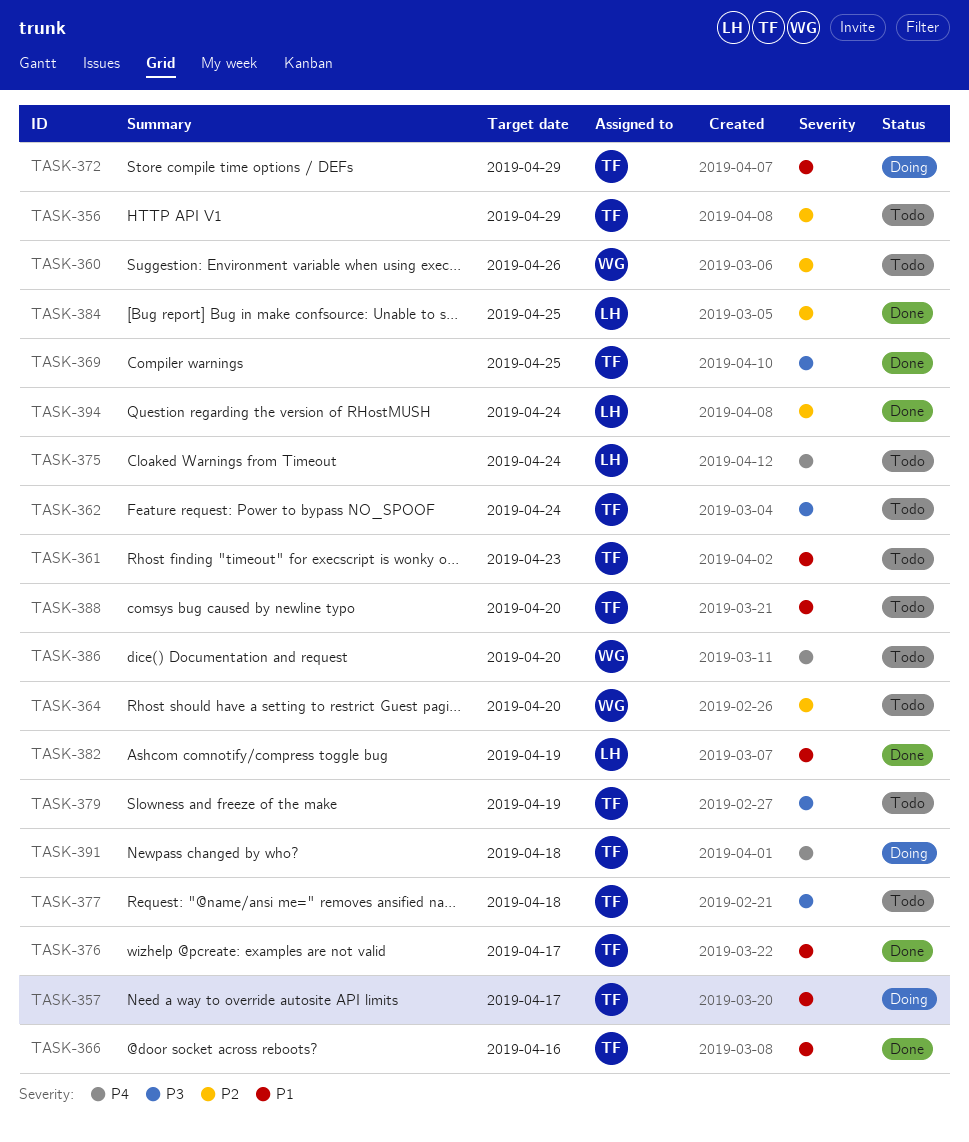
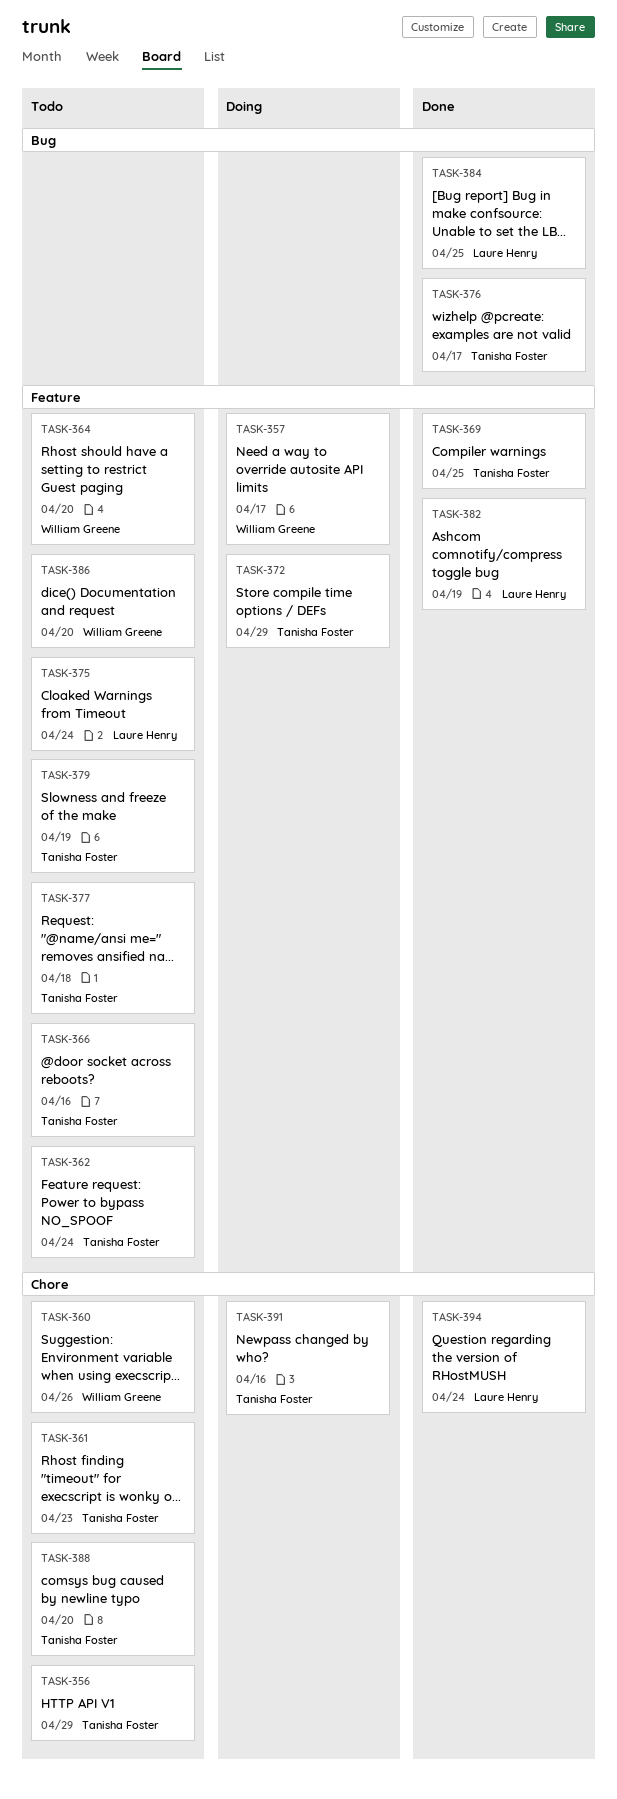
TASK-357, owner: Tanisha Foster -> William Greene
TASK-366, status: Done -> Todo
TASK-391, due: Apr 18 -> Apr 16

